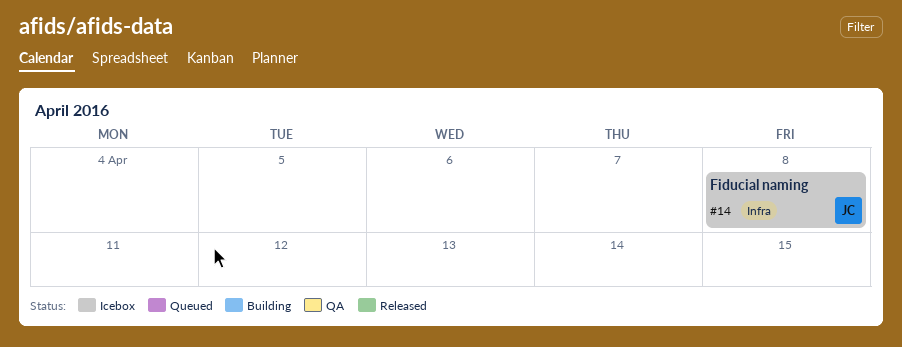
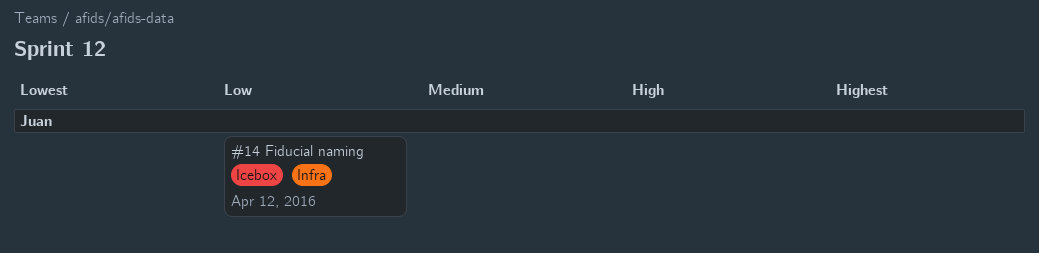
#14, due: Apr 8 -> Apr 12

